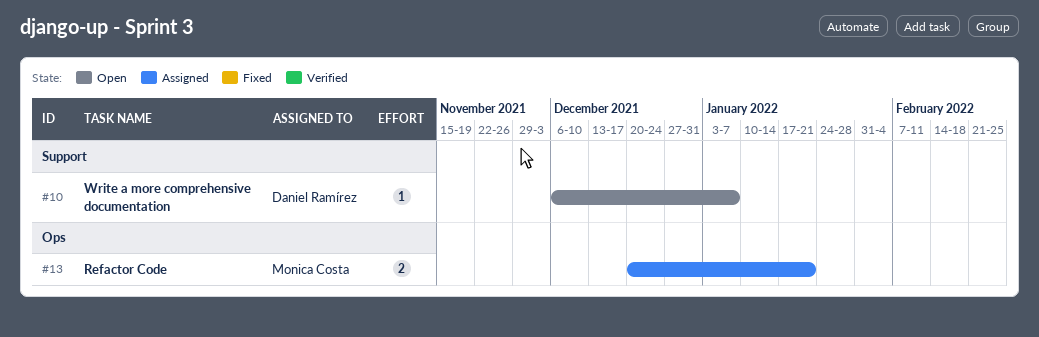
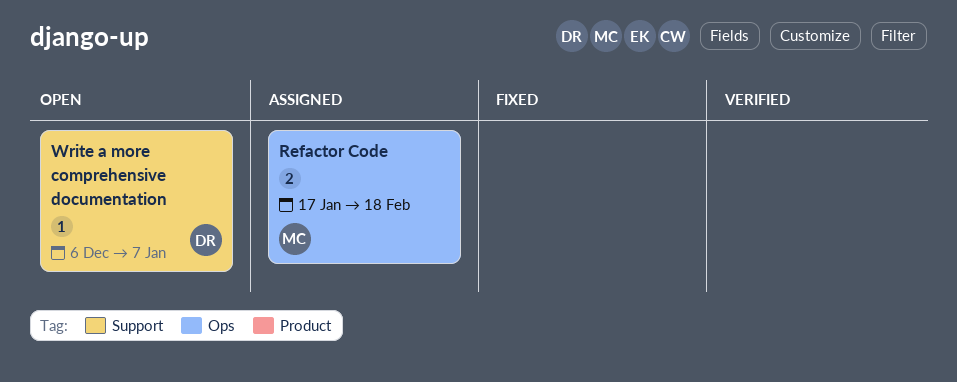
Refactor Code, start: Dec 20 -> Jan 17
Refactor Code, due: Jan 21 -> Feb 18

